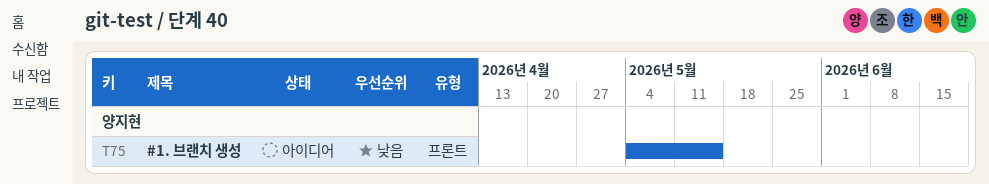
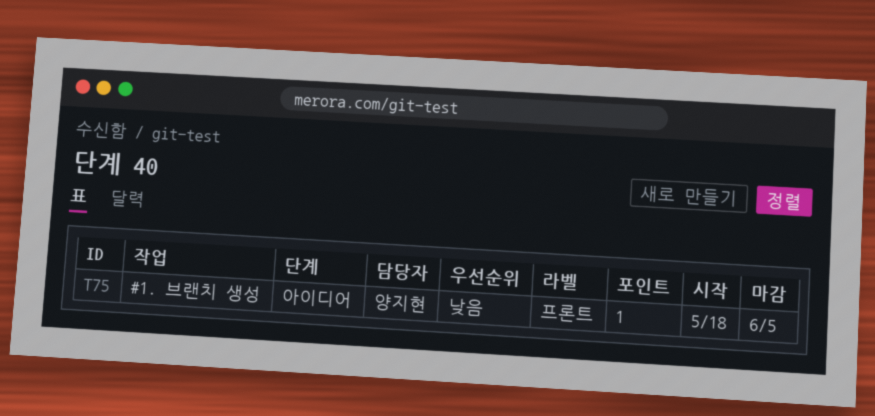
T75, start: May 4 -> May 18
T75, due: May 15 -> Jun 5

